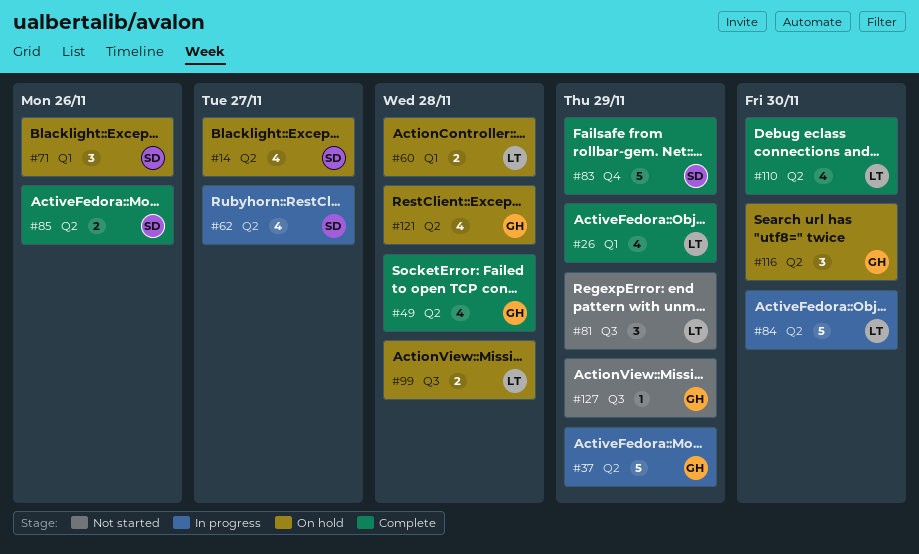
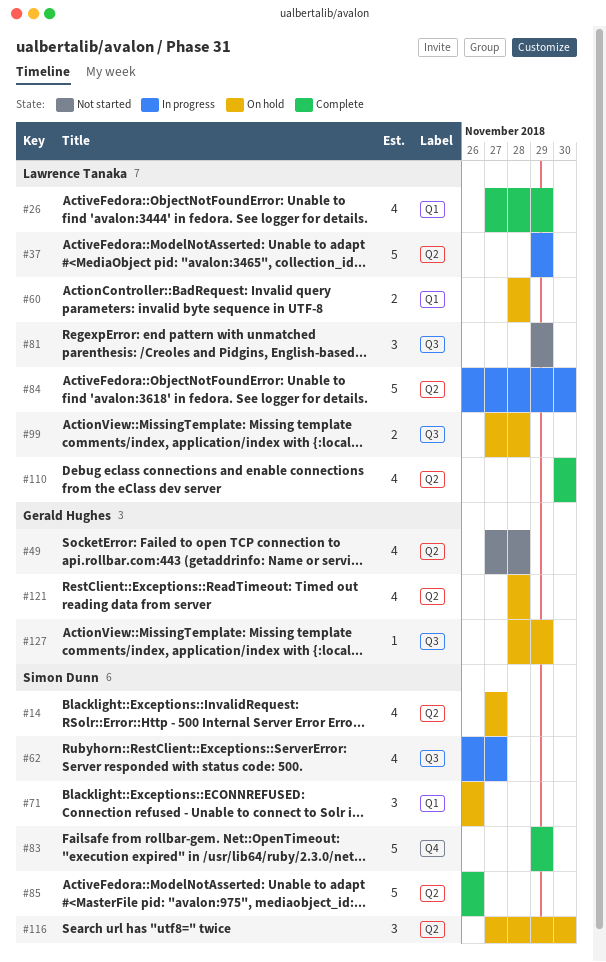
#37, owner: Gerald Hughes -> Lawrence Tanaka
#49, status: Complete -> Not started
#62, label: Q2 -> Q3
#85, estimate: 2 -> 5
#116, owner: Gerald Hughes -> Simon Dunn
#127, status: Not started -> On hold

